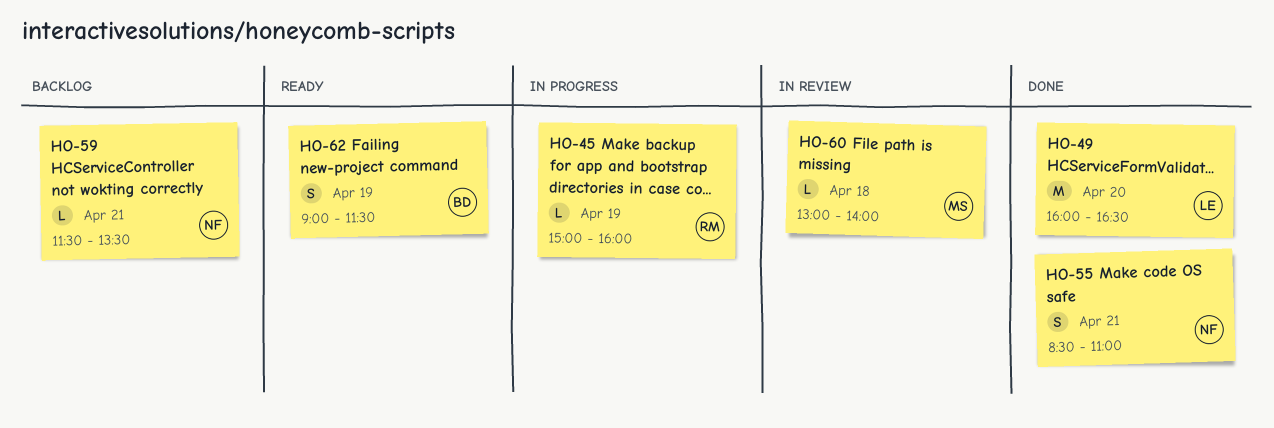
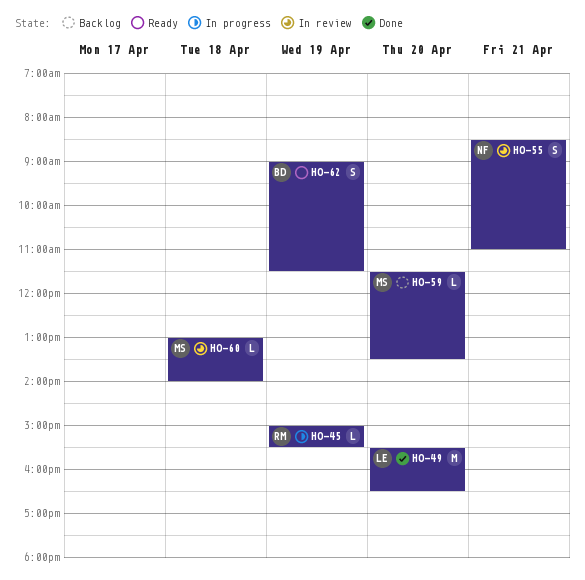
HO-45, ends: 16:00 -> 15:30
HO-49, begins: 16:00 -> 15:30
HO-55, status: Done -> In review
HO-59, owner: NF -> MS
HO-59, day: Apr 21 -> Apr 20

